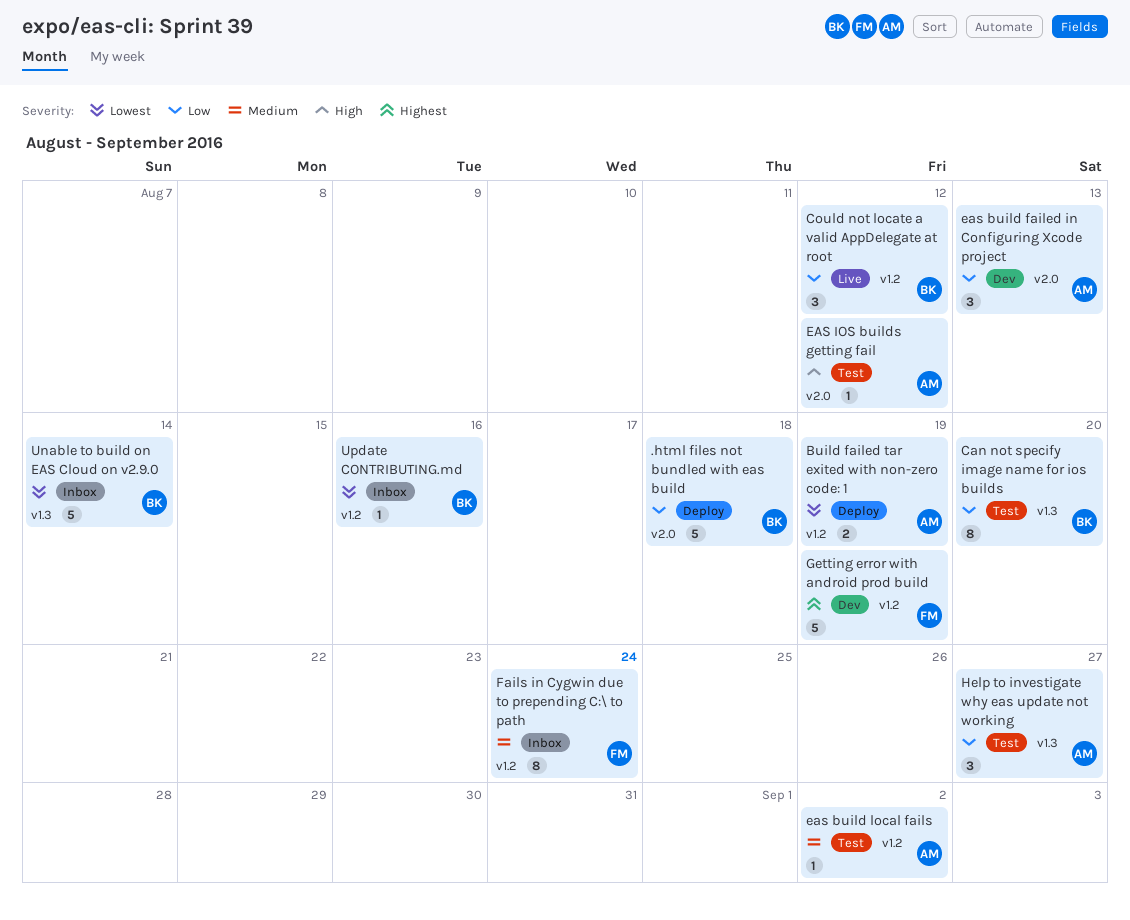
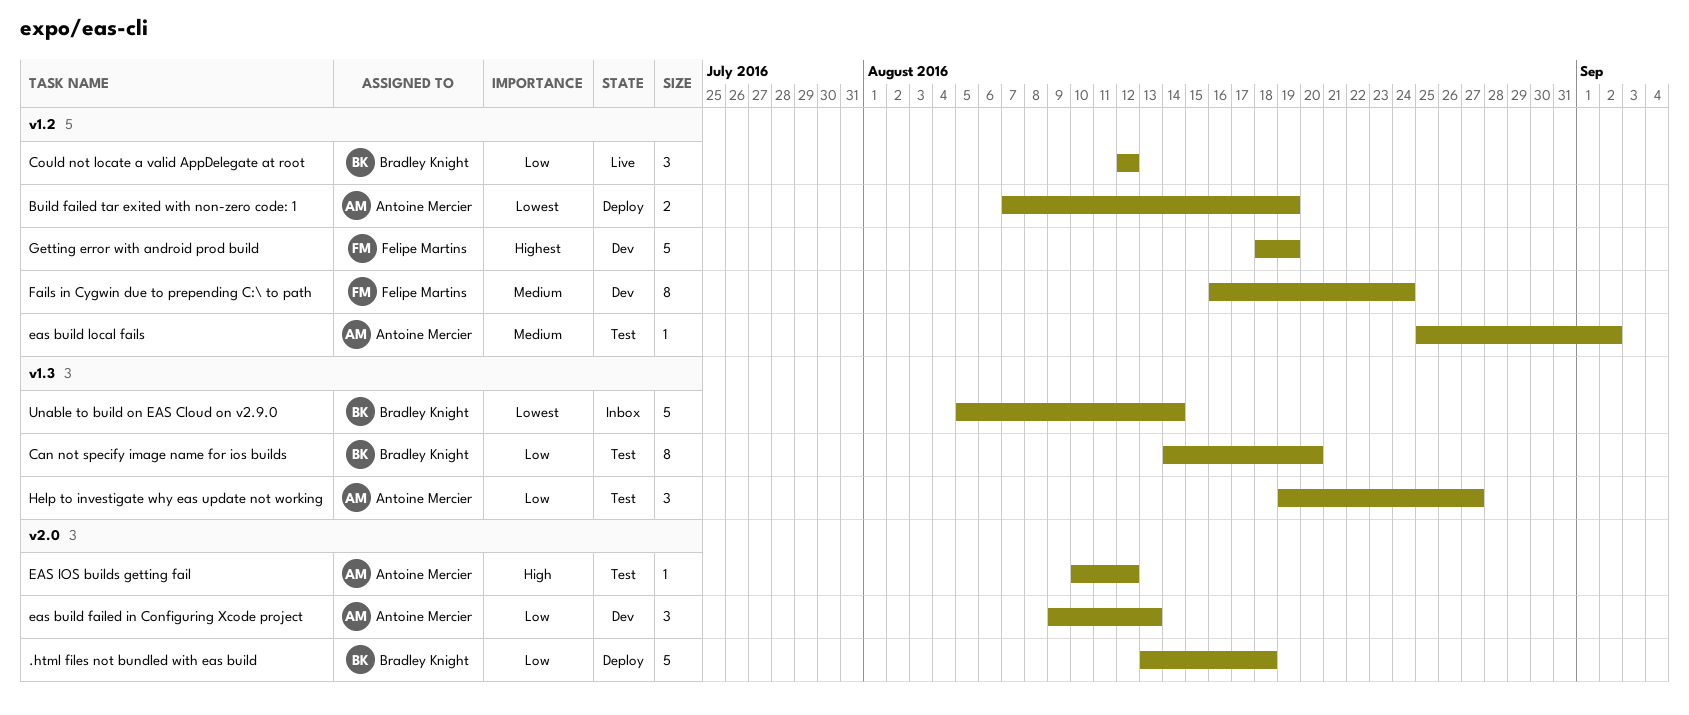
Fails in Cygwin due to prepending C:\ to path, status: Inbox -> Dev
Update CONTRIBUTING.md: present -> none

